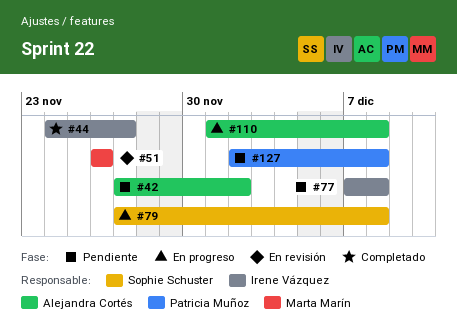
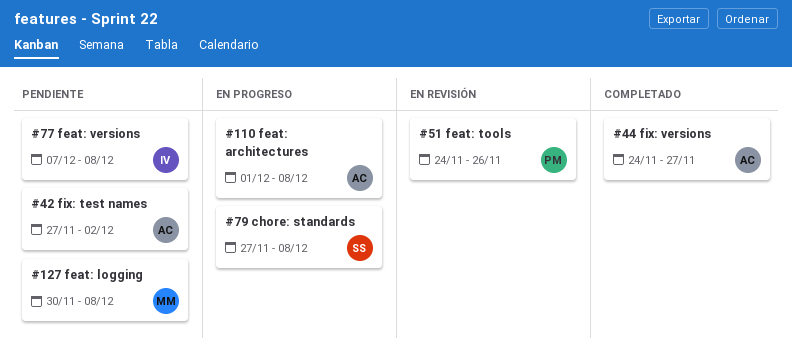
#44, owner: Irene Vázquez -> Alejandra Cortés
#51, owner: Marta Marín -> Patricia Muñoz
#51, start: Nov 26 -> Nov 24
#127, owner: Patricia Muñoz -> Marta Marín
#127, start: Dec 2 -> Nov 30

